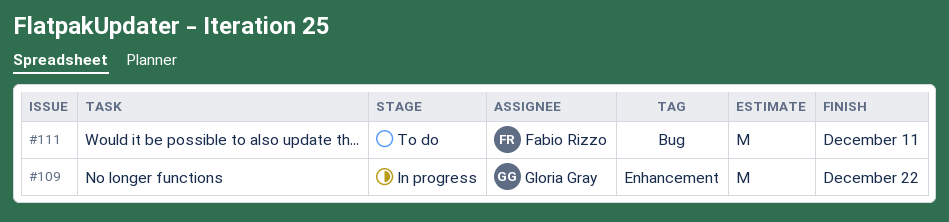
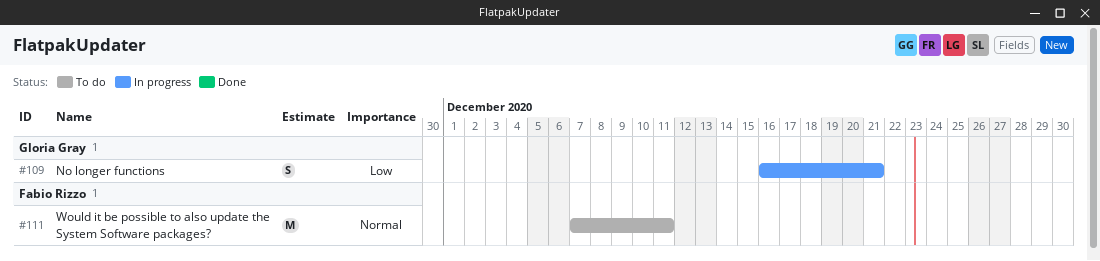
#109, estimate: M -> S
#109, due: Dec 22 -> Dec 21

